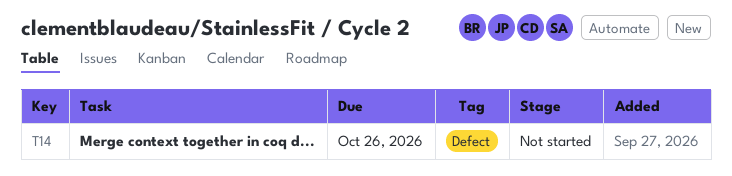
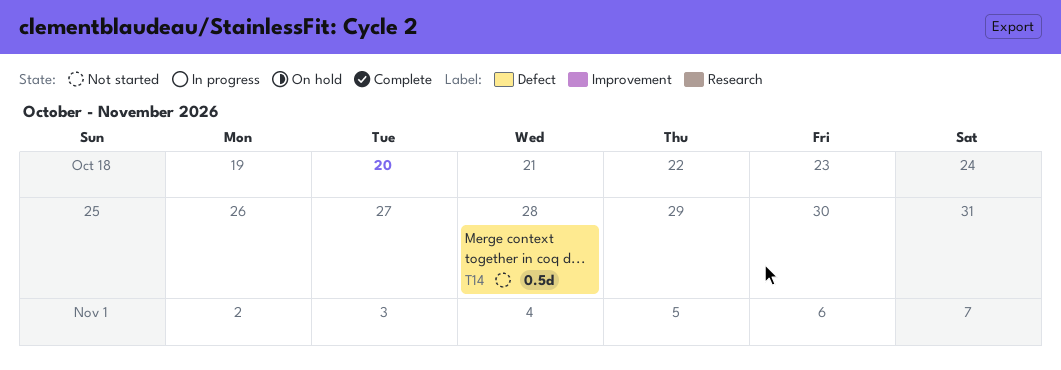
T14, due: Oct 26 -> Oct 28

